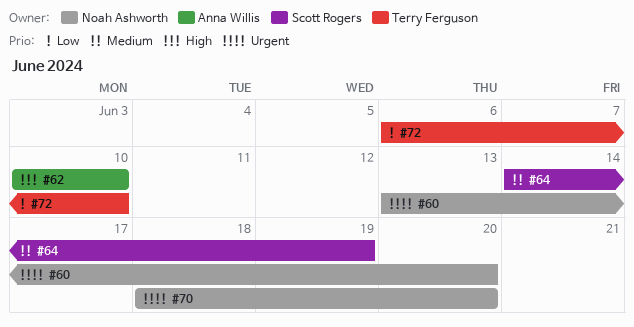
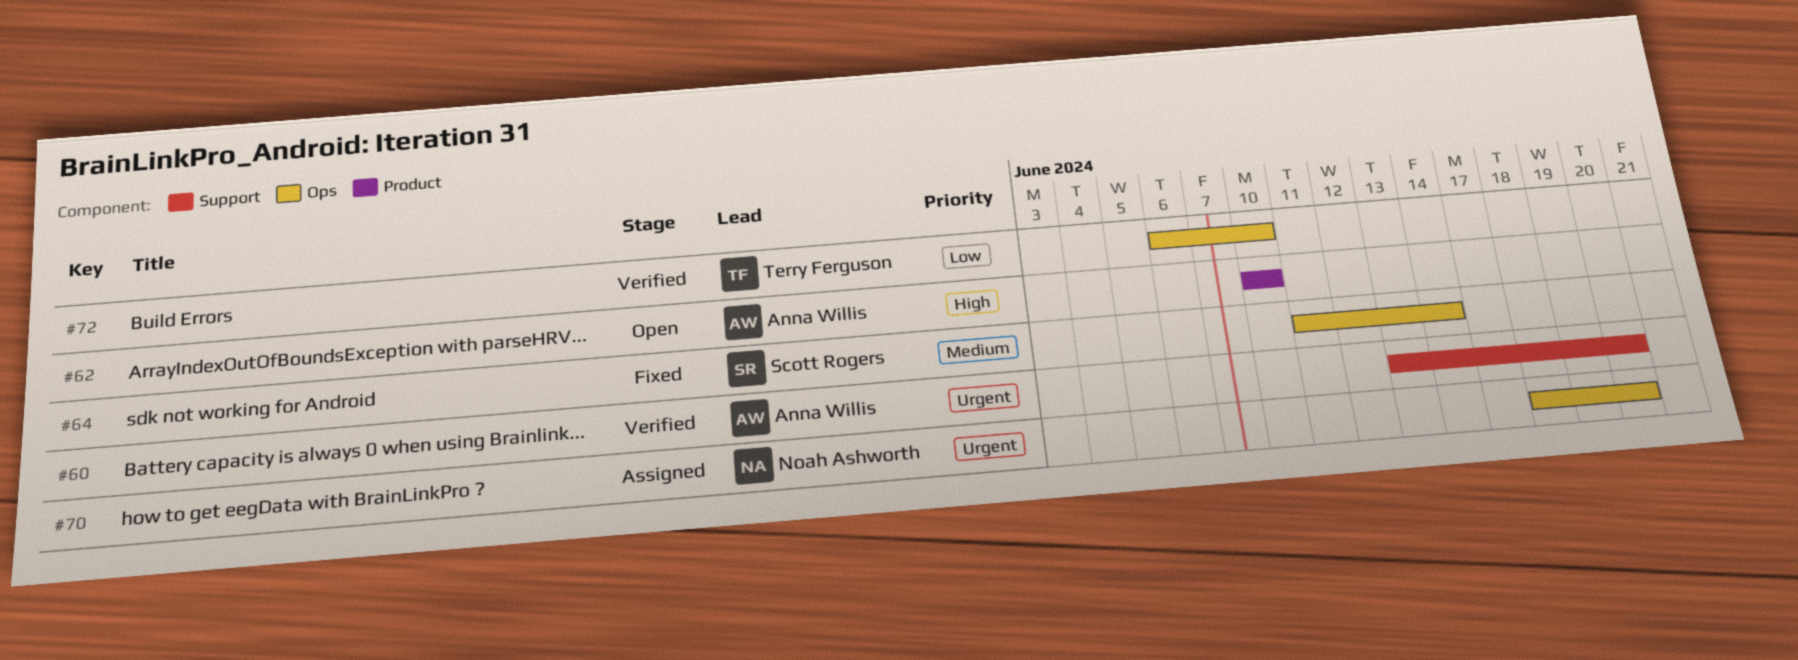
#60, owner: Noah Ashworth -> Anna Willis
#64, start: Jun 14 -> Jun 11
#64, due: Jun 19 -> Jun 14

